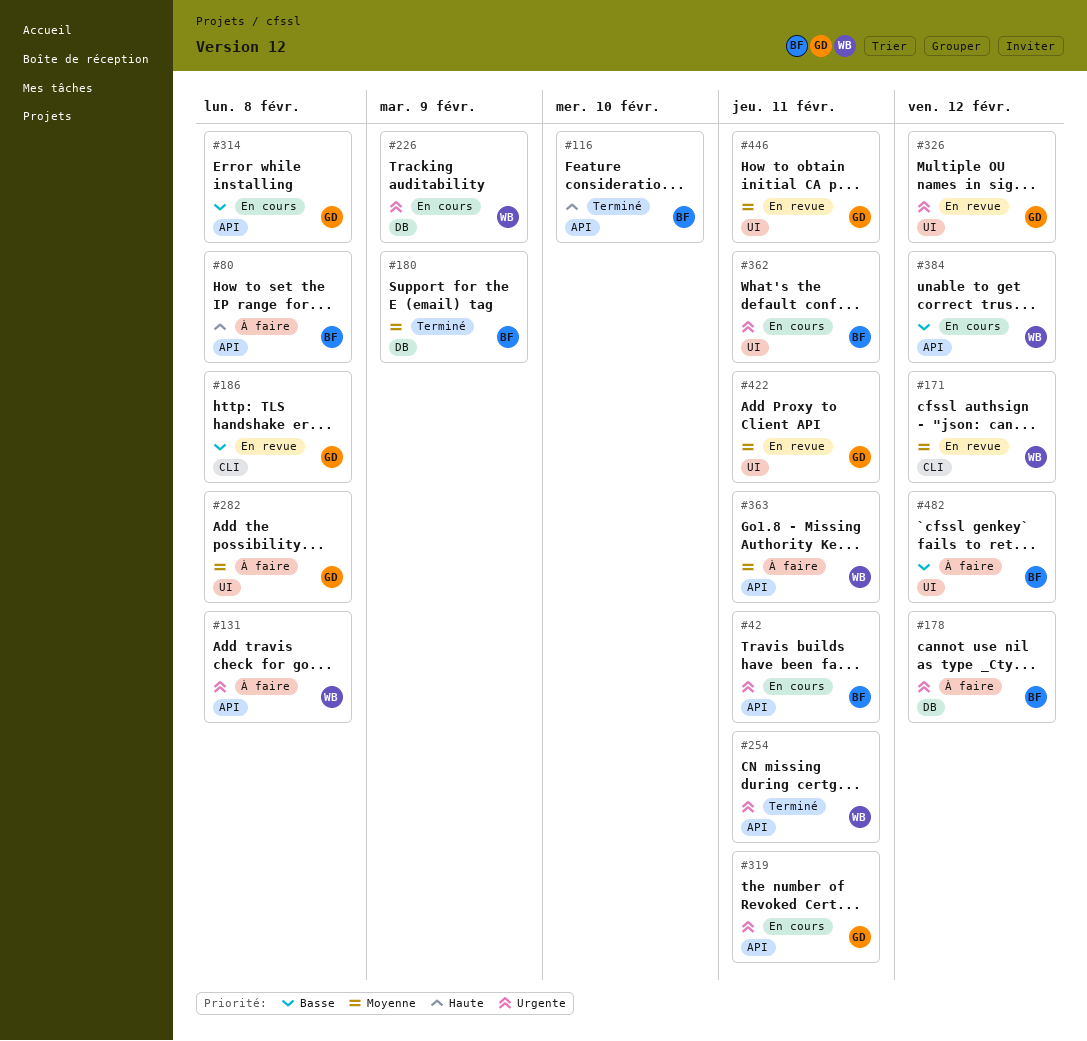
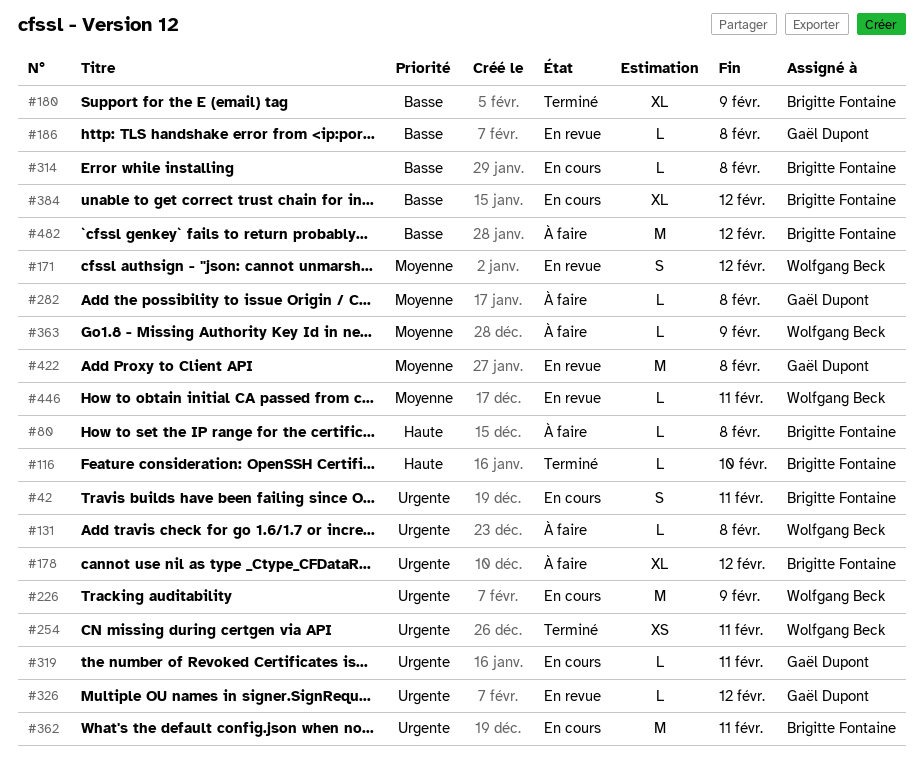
#180, priority: Moyenne -> Basse
#314, owner: Gaël Dupont -> Brigitte Fontaine
#363, due: Feb 11 -> Feb 9
#384, owner: Wolfgang Beck -> Brigitte Fontaine
#422, due: Feb 11 -> Feb 8
#446, owner: Gaël Dupont -> Wolfgang Beck

